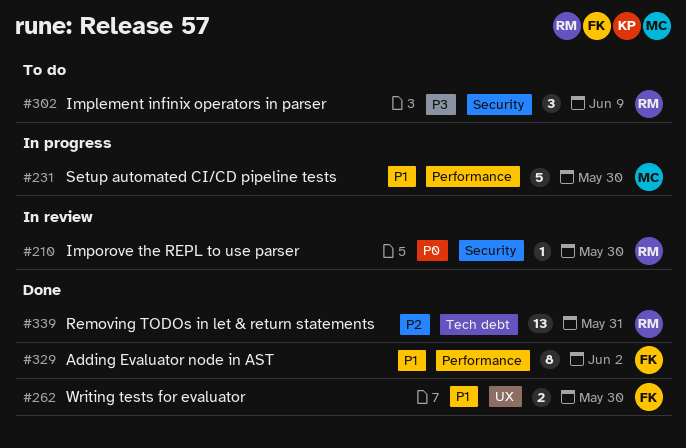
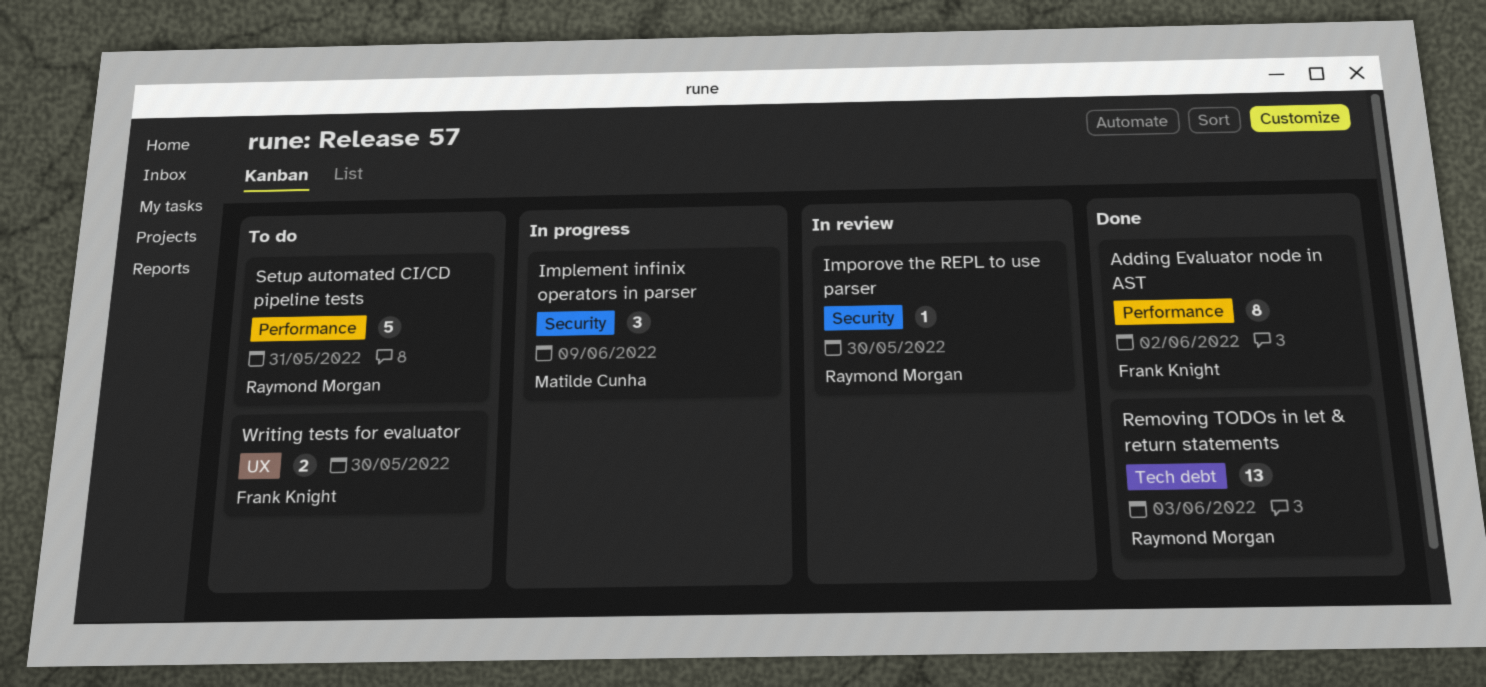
Implement infinix operators in parser, status: To do -> In progress
Implement infinix operators in parser, owner: Raymond Morgan -> Matilde Cunha
Removing TODOs in let & return statements, due: May 31 -> Jun 3
Setup automated CI/CD pipeline tests, status: In progress -> To do
Setup automated CI/CD pipeline tests, owner: Matilde Cunha -> Raymond Morgan
Setup automated CI/CD pipeline tests, due: May 30 -> May 31
Writing tests for evaluator, status: Done -> To do

